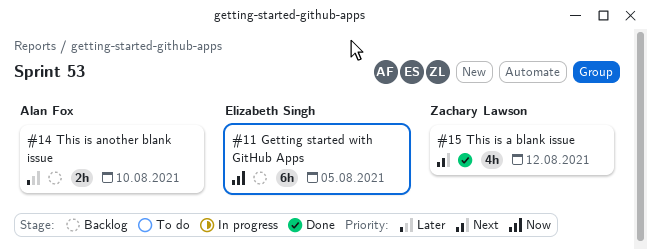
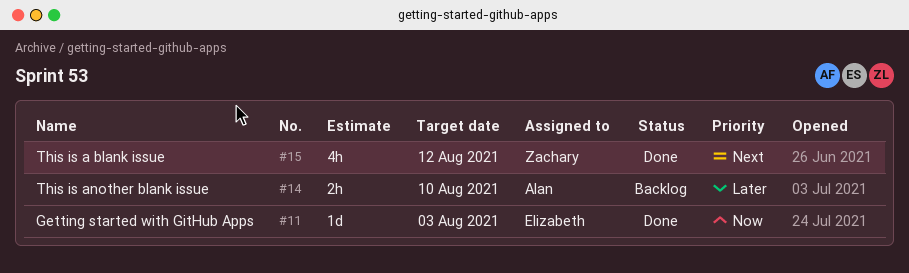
#11, status: Backlog -> Done
#11, estimate: 6h -> 1d
#11, due: Aug 5 -> Aug 3

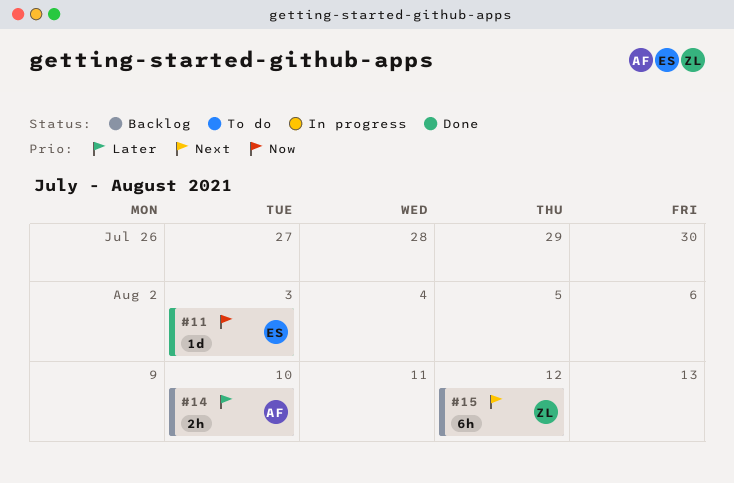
#15, status: Done -> Backlog
#15, estimate: 4h -> 6h

